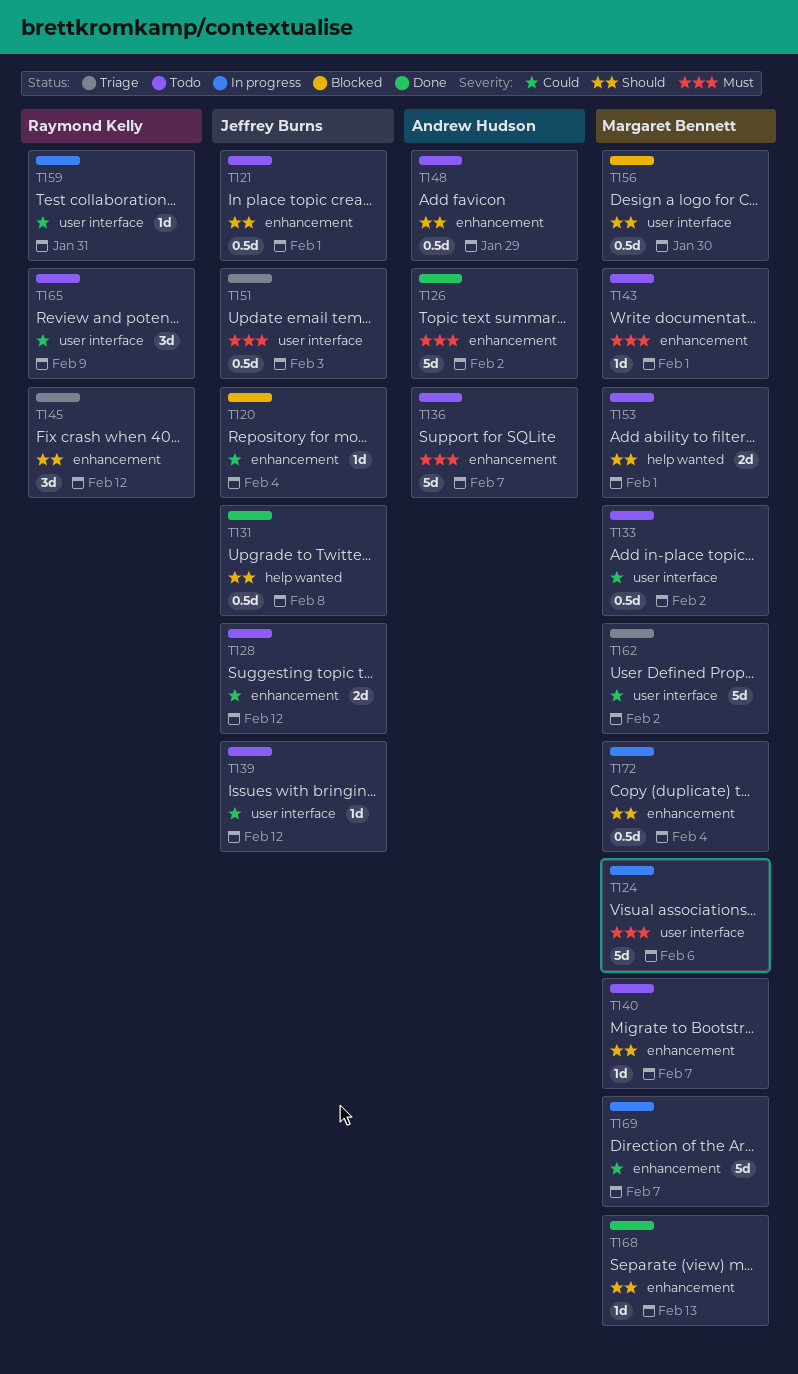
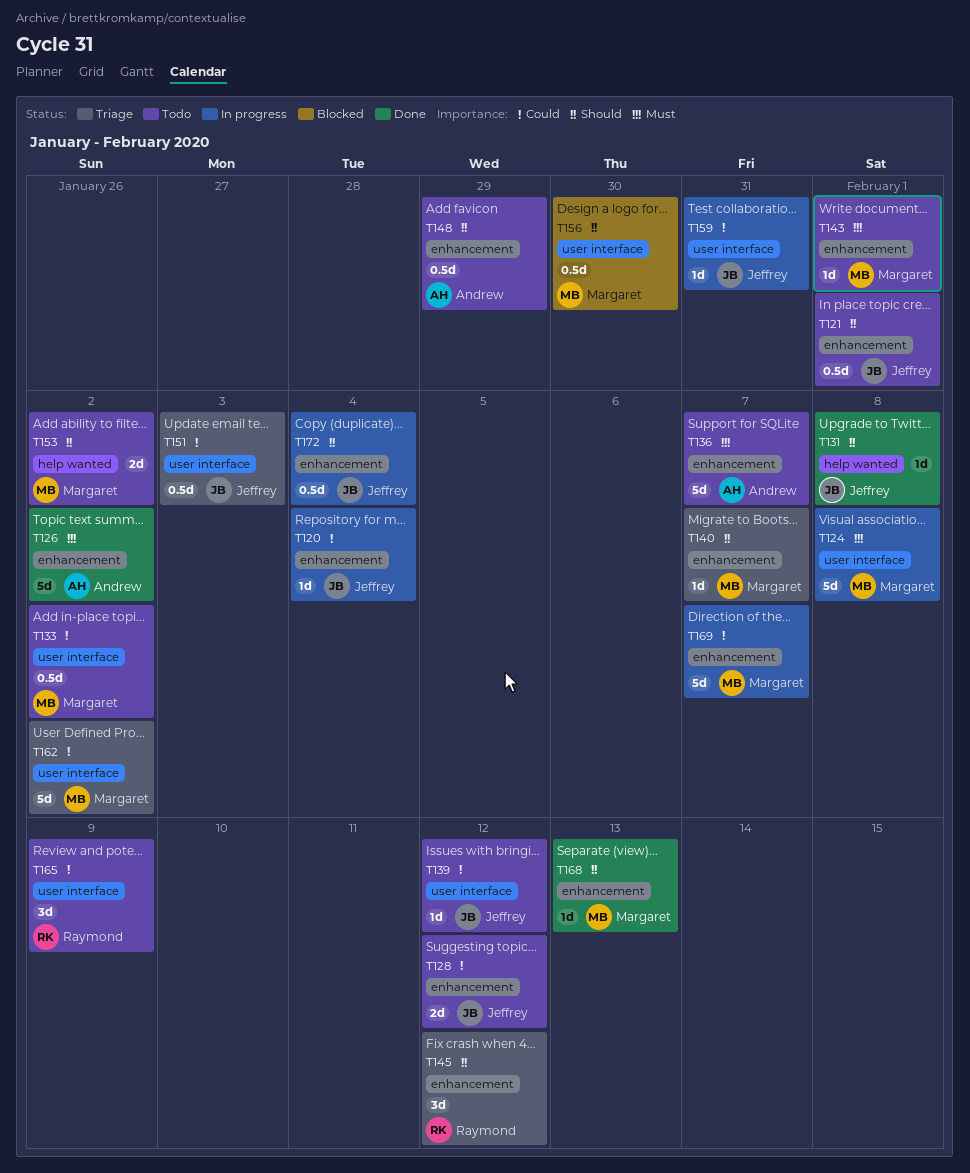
T120, status: Blocked -> In progress
T124, due: Feb 6 -> Feb 8
T131, estimate: 0.5d -> 1d
T140, status: Todo -> Triage
T151, priority: Must -> Could
T153, due: Feb 1 -> Feb 2
T159, owner: Raymond Kelly -> Jeffrey Burns
T172, owner: Margaret Bennett -> Jeffrey Burns

